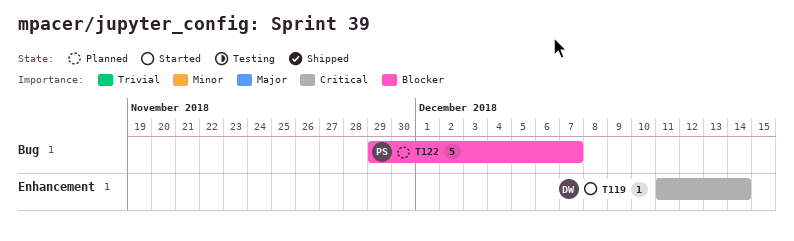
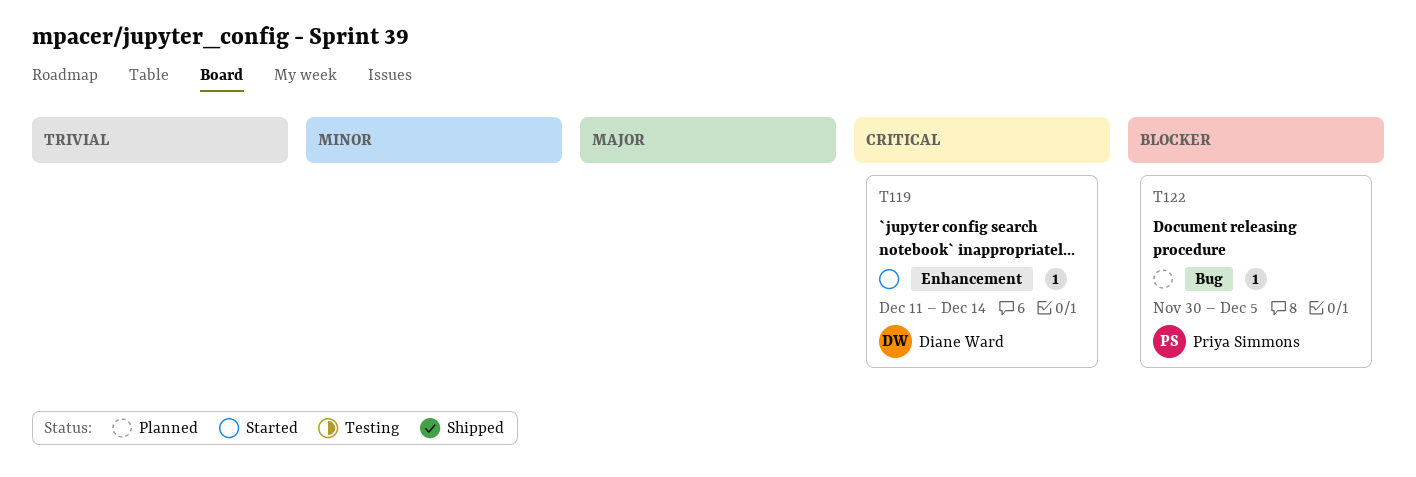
T122, estimate: 5 -> 1
T122, start: Nov 29 -> Nov 30
T122, due: Dec 7 -> Dec 5

